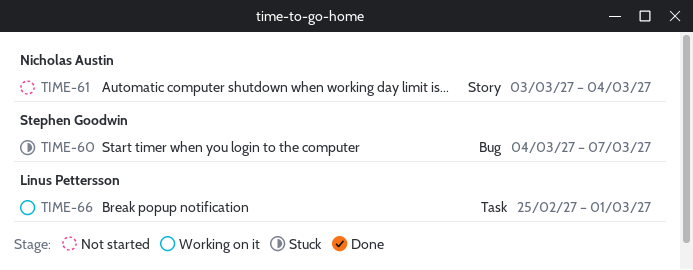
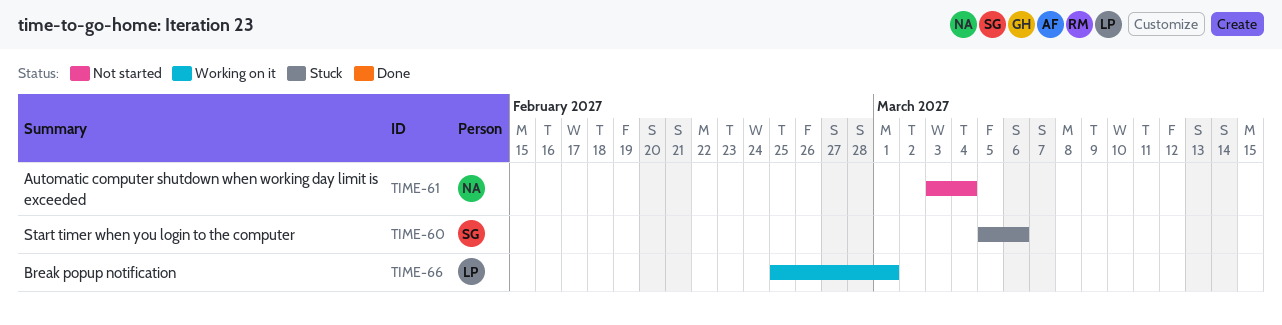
TIME-60, start: Mar 4 -> Mar 5
TIME-60, due: Mar 7 -> Mar 6

